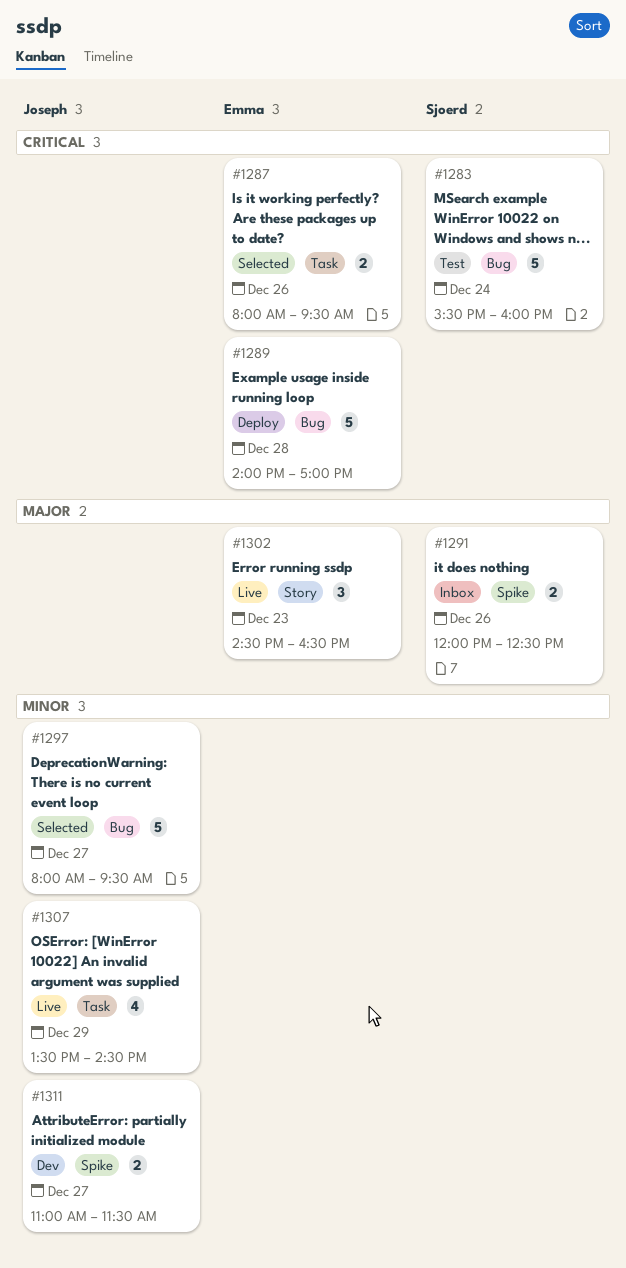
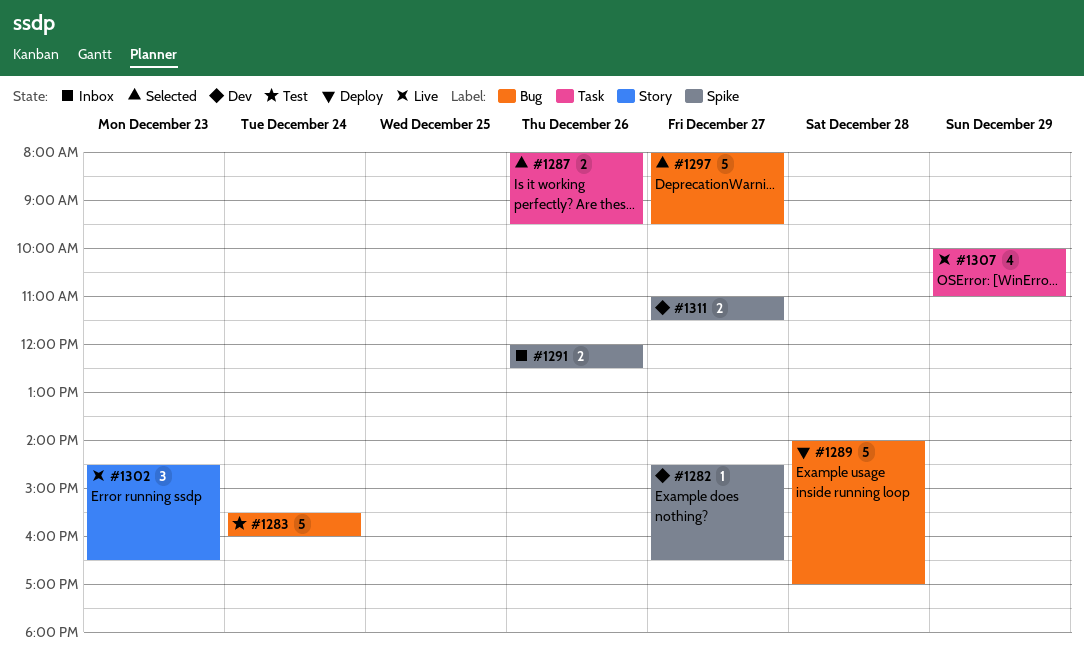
#1282: none -> present
#1307, begins: 13:30 -> 10:00
#1307, ends: 14:30 -> 11:00

